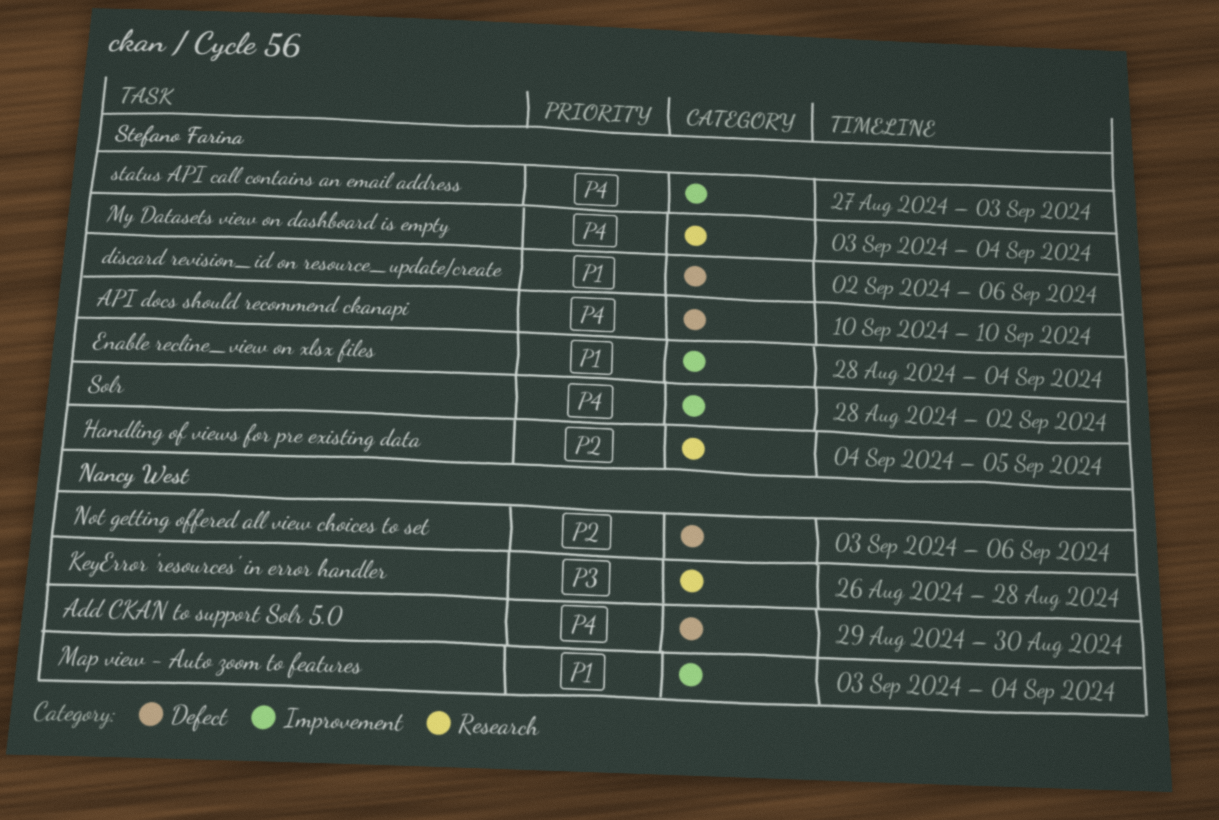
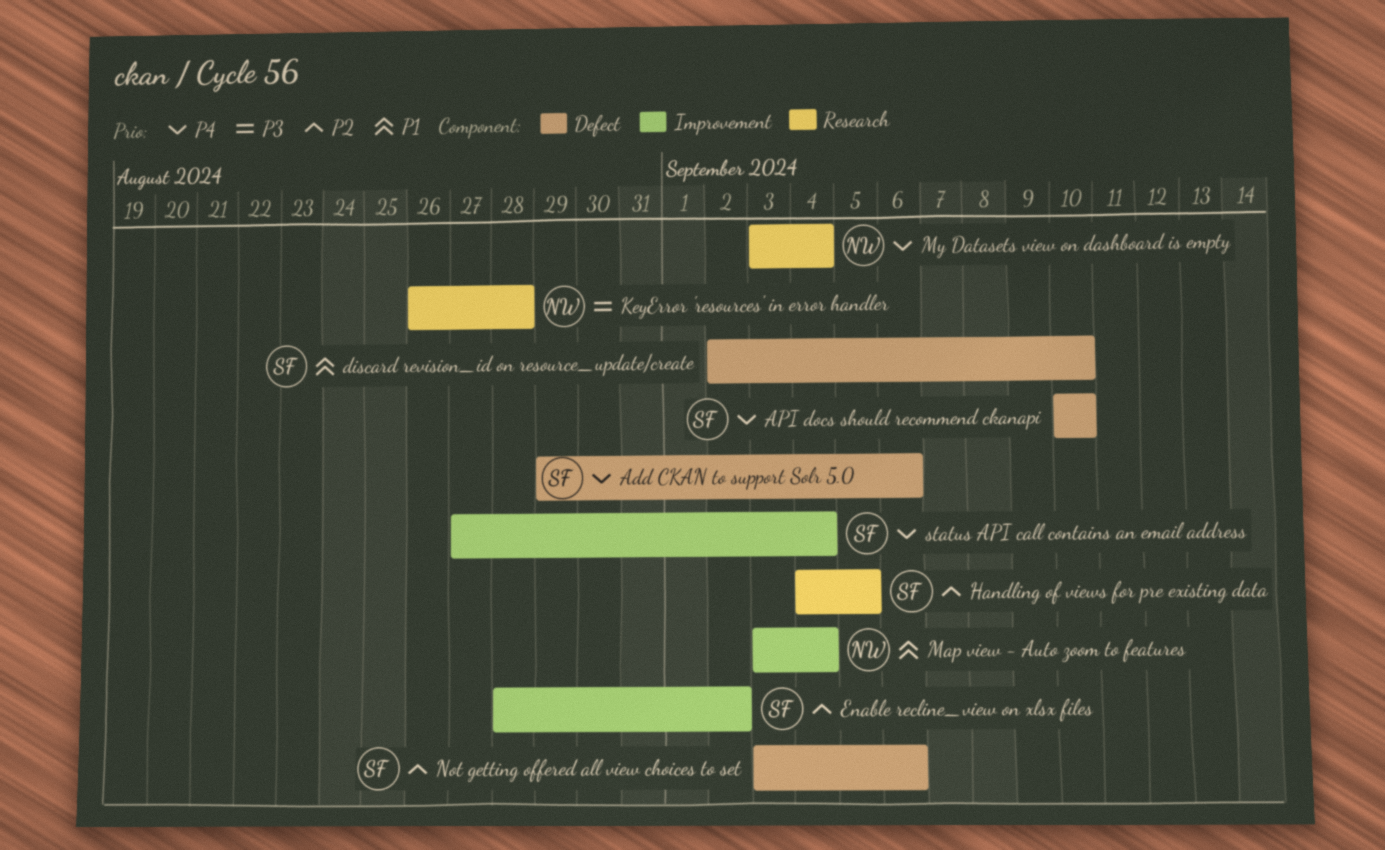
Add CKAN to support Solr 5.0, owner: Nancy West -> Stefano Farina
Add CKAN to support Solr 5.0, due: Aug 30 -> Sep 6
discard revision_id on resource_update/create, due: Sep 6 -> Sep 10
Enable recline_view on xlsx files, priority: P1 -> P2
Enable recline_view on xlsx files, due: Sep 4 -> Sep 2
My Datasets view on dashboard is empty, owner: Stefano Farina -> Nancy West
Not getting offered all view choices to set, owner: Nancy West -> Stefano Farina
Solr: present -> none
status API call contains an email address, due: Sep 3 -> Sep 4

